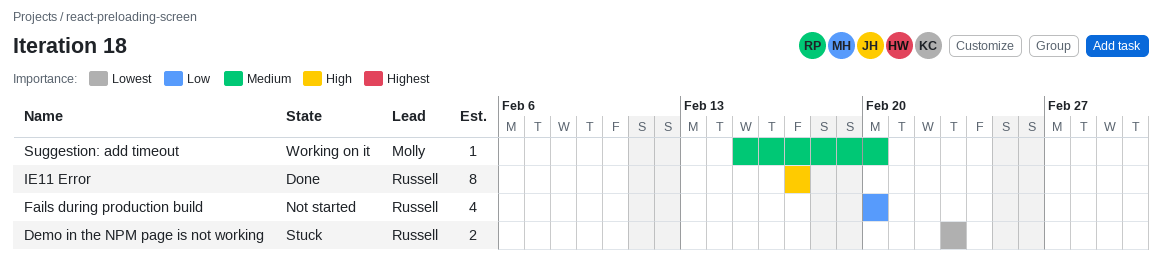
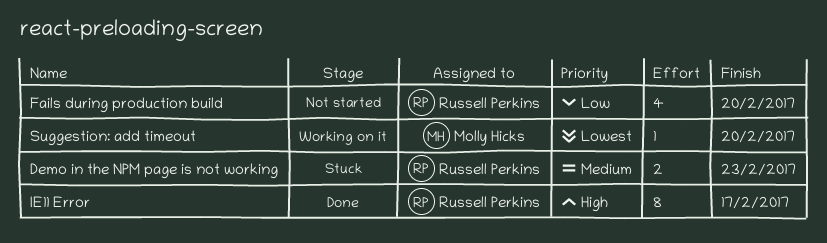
Demo in the NPM page is not working, priority: Lowest -> Medium
Suggestion: add timeout, priority: Medium -> Lowest

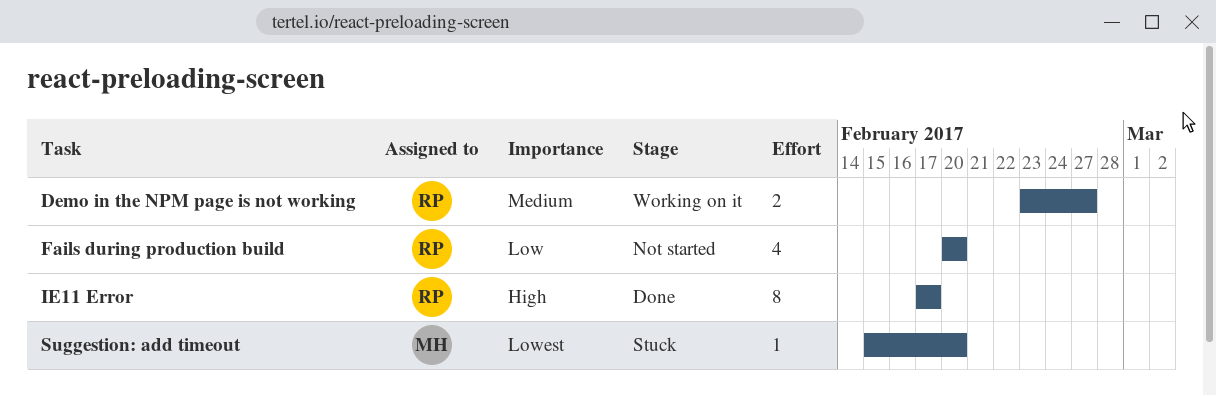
Demo in the NPM page is not working, status: Stuck -> Working on it
Demo in the NPM page is not working, due: Feb 23 -> Feb 27
Suggestion: add timeout, status: Working on it -> Stuck

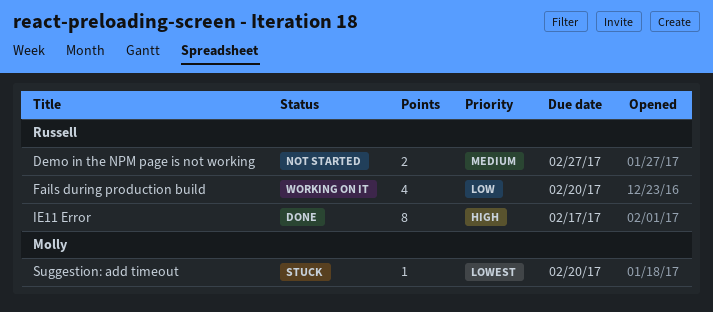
Demo in the NPM page is not working, status: Working on it -> Not started
Fails during production build, status: Not started -> Working on it

